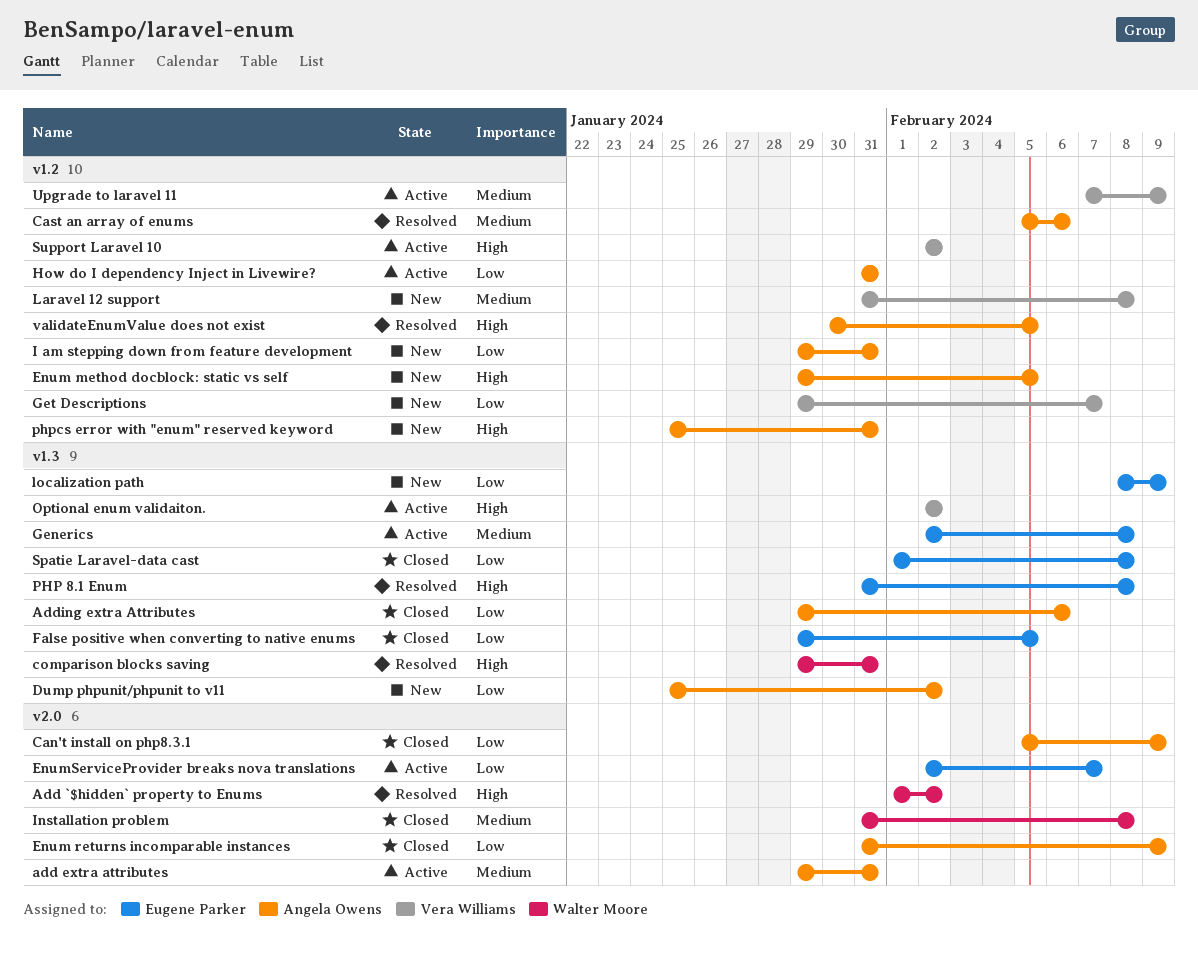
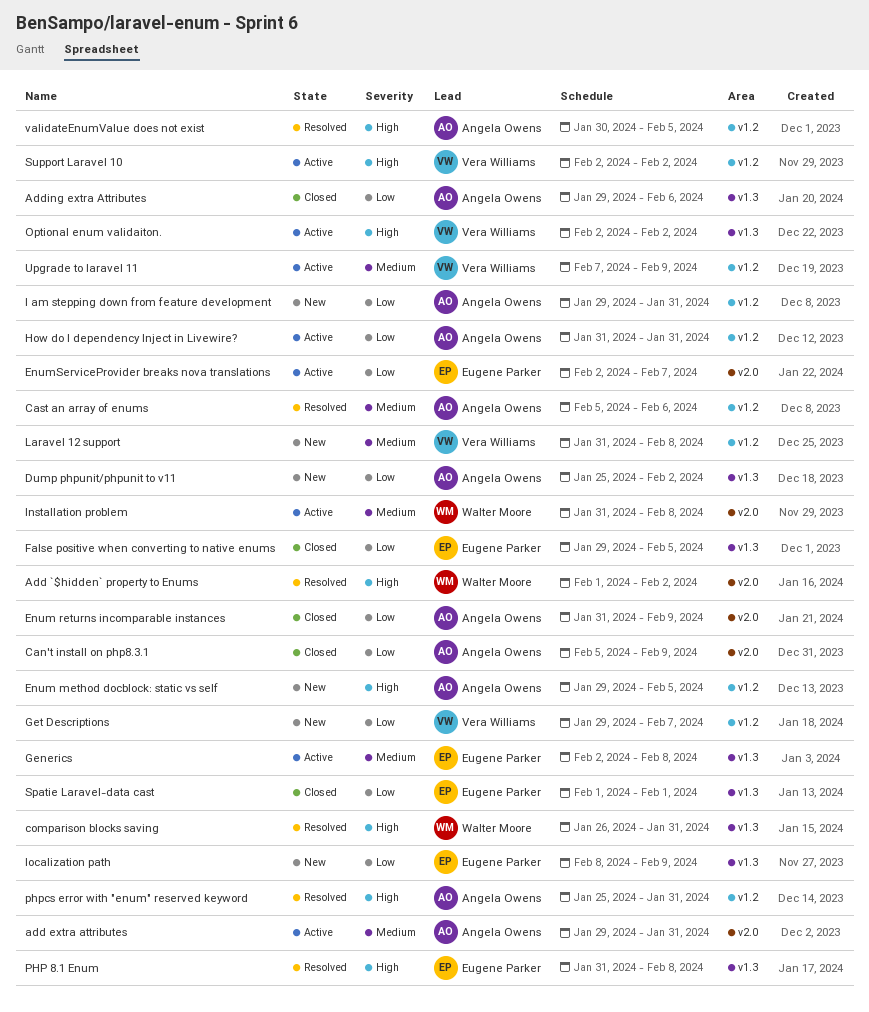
comparison blocks saving, start: Jan 29 -> Jan 26
Installation problem, status: Closed -> Active
phpcs error with "enum" reserved keyword, status: New -> Resolved
Spatie Laravel-data cast, due: Feb 8 -> Feb 1

